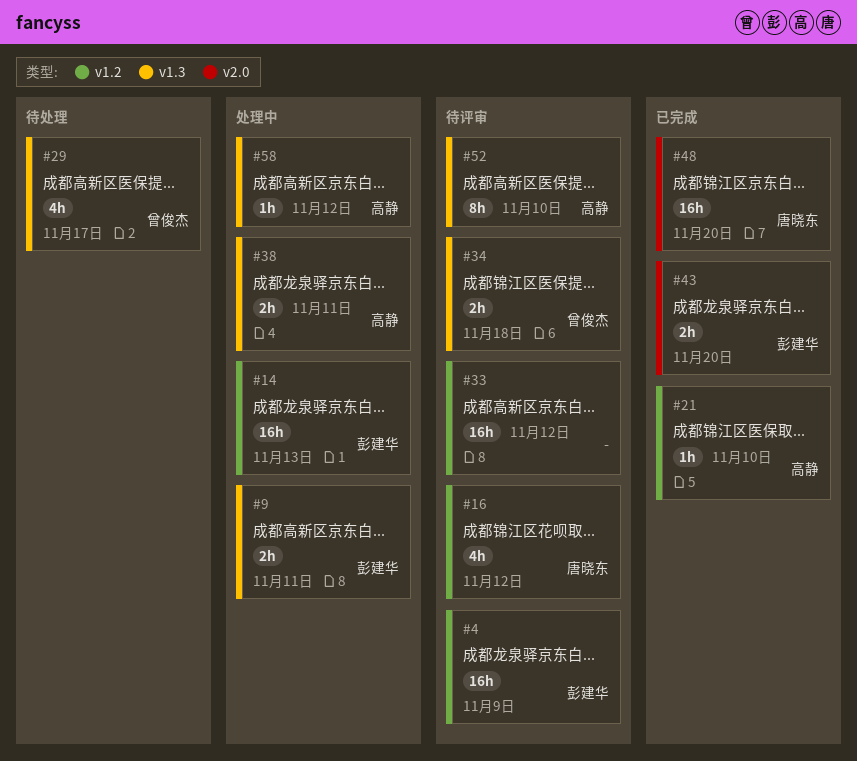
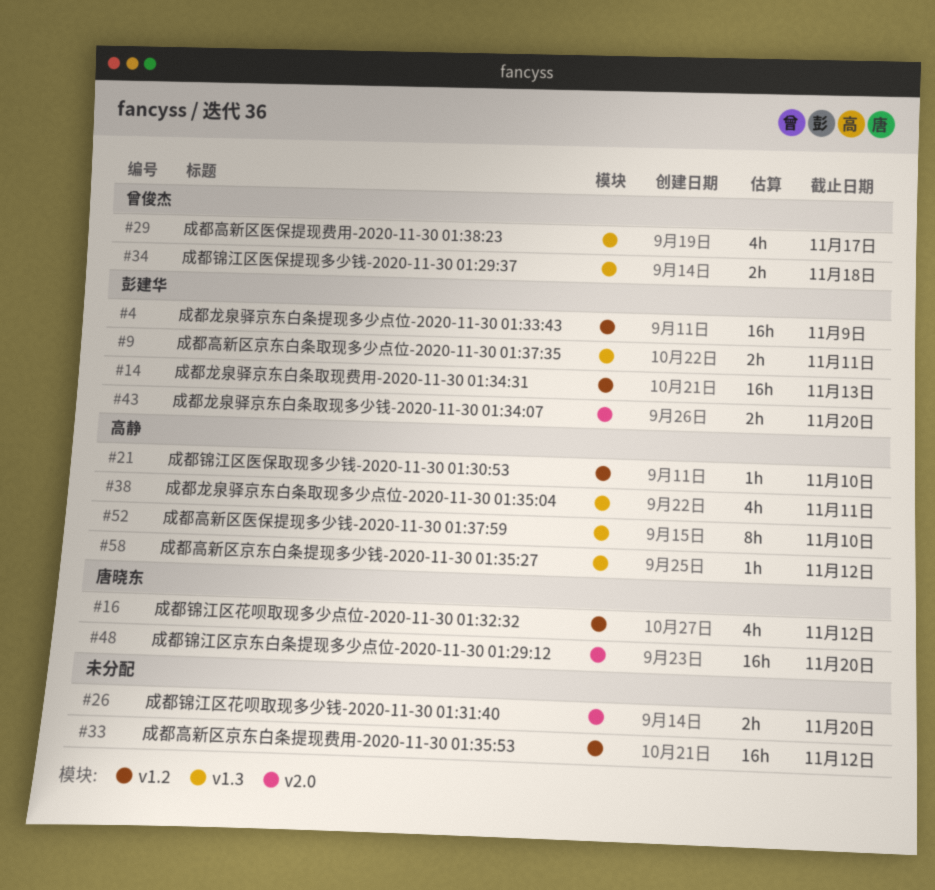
#26: none -> present
#38, estimate: 2h -> 4h

